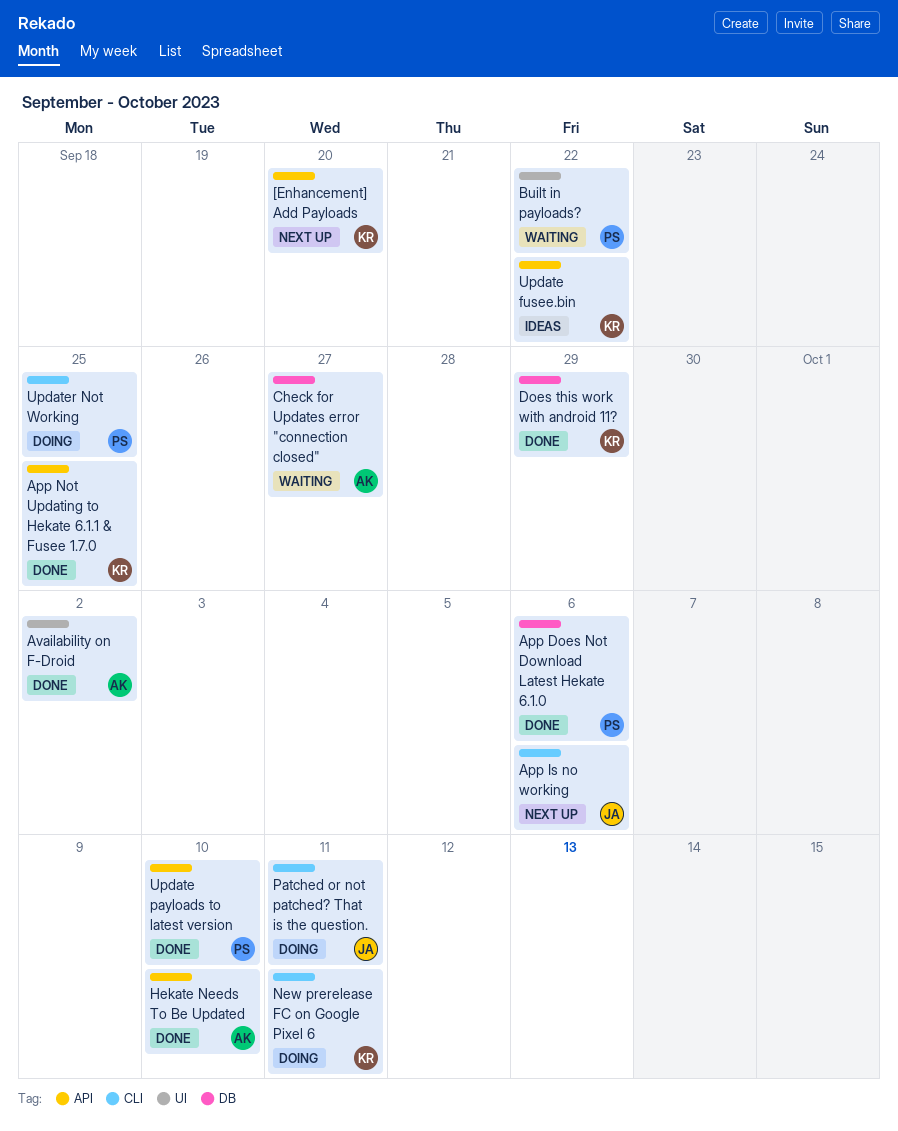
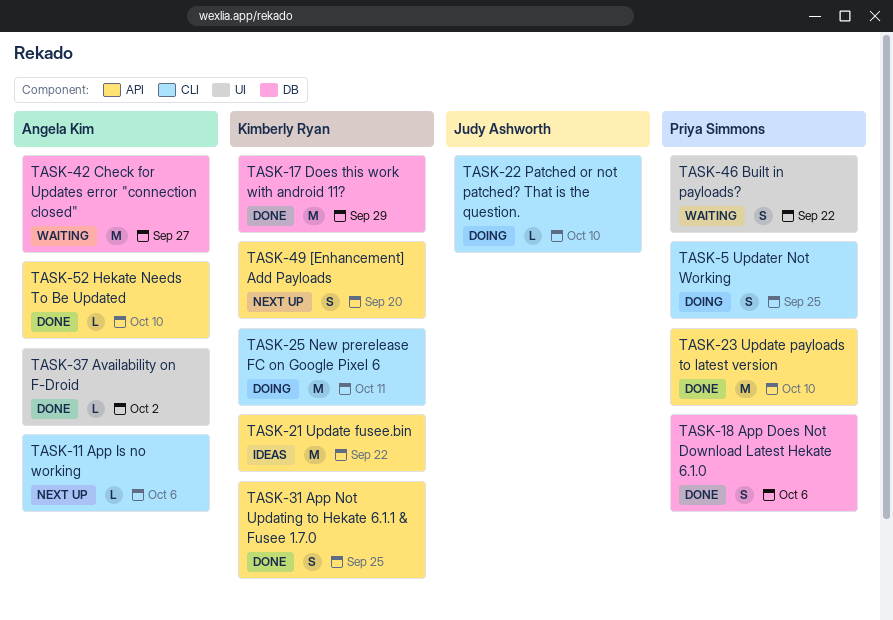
App Is no working, owner: Judy Ashworth -> Angela Kim
Patched or not patched? That is the question., due: Oct 11 -> Oct 10

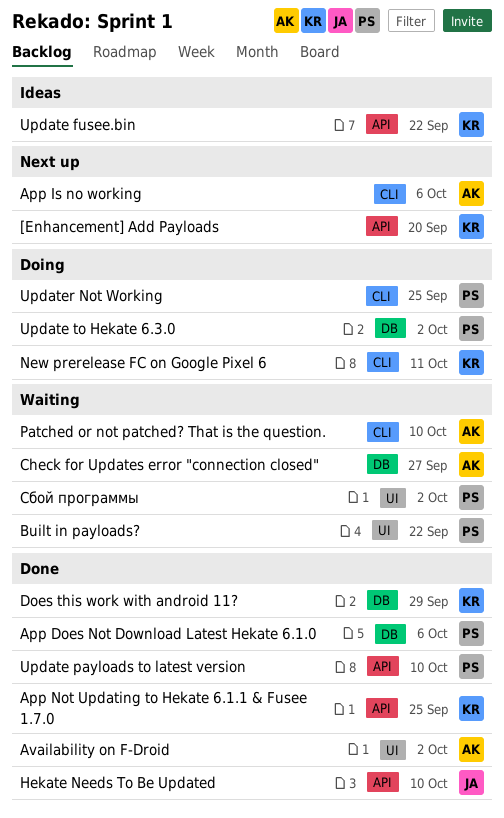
Hekate Needs To Be Updated, owner: Angela Kim -> Judy Ashworth
Patched or not patched? That is the question., status: Doing -> Waiting
Patched or not patched? That is the question., owner: Judy Ashworth -> Angela Kim
Update to Hekate 6.3.0: none -> present
Сбой программы: none -> present

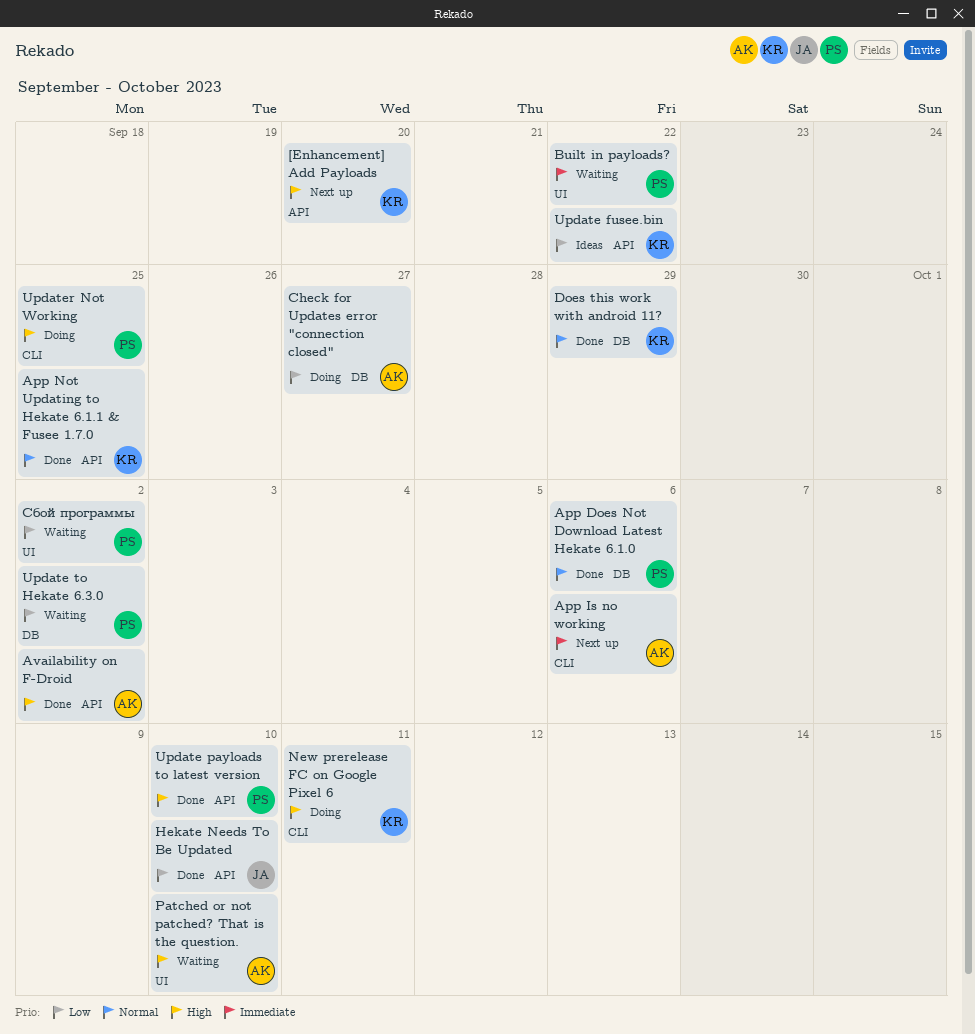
Availability on F-Droid, label: UI -> API
Check for Updates error "connection closed", status: Waiting -> Doing
Patched or not patched? That is the question., label: CLI -> UI
Update to Hekate 6.3.0, status: Doing -> Waiting

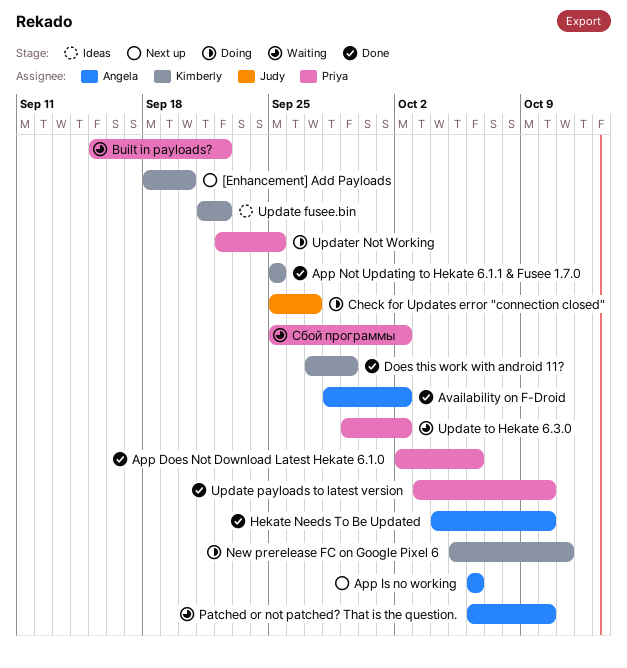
Check for Updates error "connection closed", owner: Angela -> Judy
Hekate Needs To Be Updated, owner: Judy -> Angela

